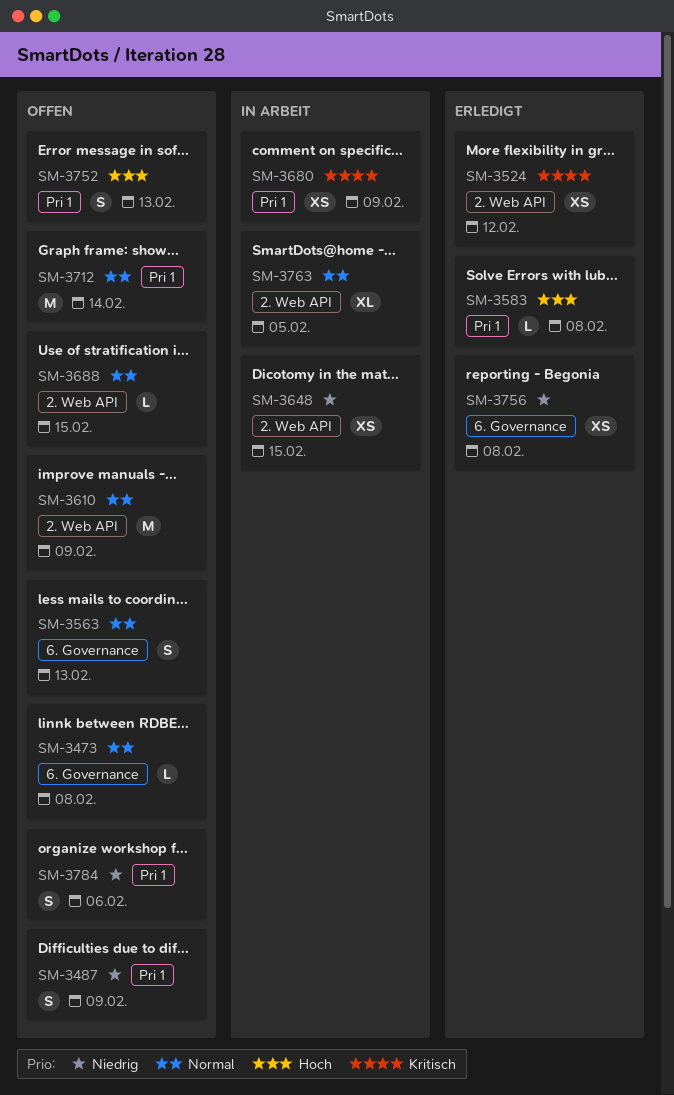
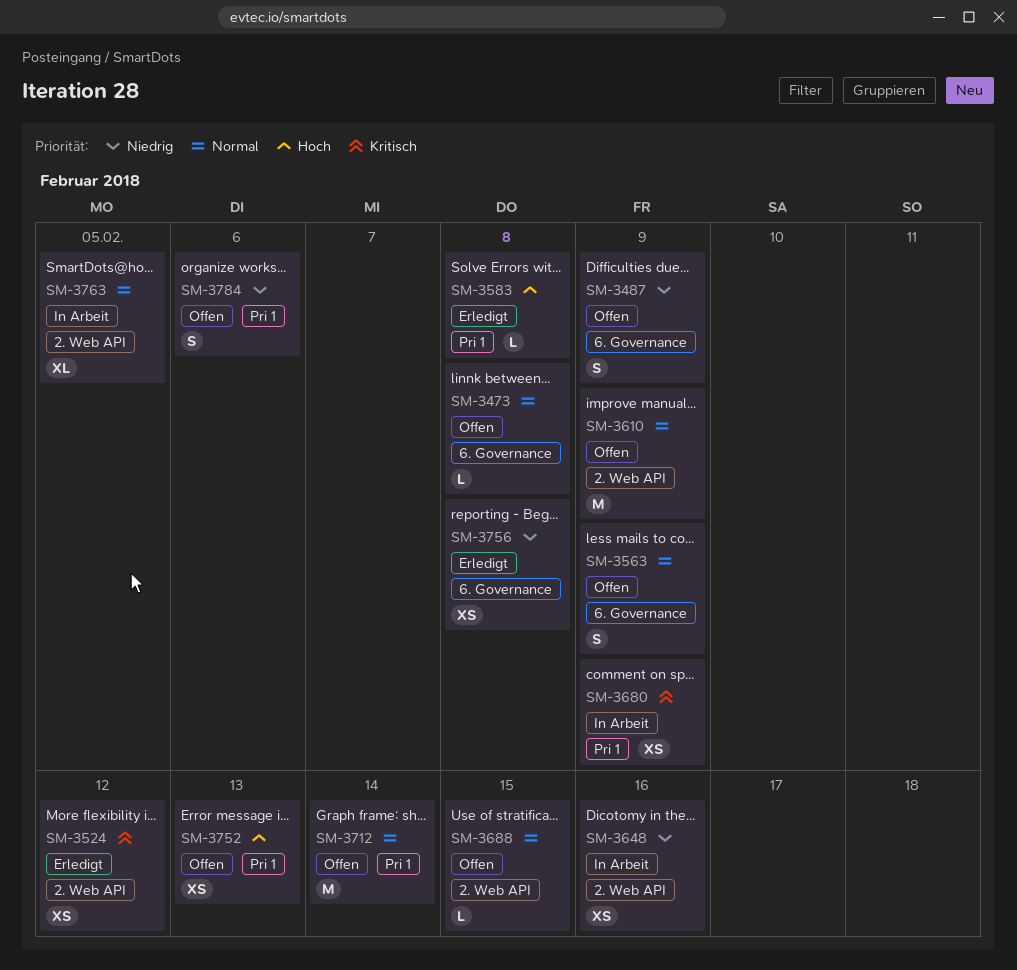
SM-3487, label: Pri 1 -> 6. Governance
SM-3563, due: Feb 13 -> Feb 9
SM-3648, due: Feb 15 -> Feb 16
SM-3752, estimate: S -> XS

